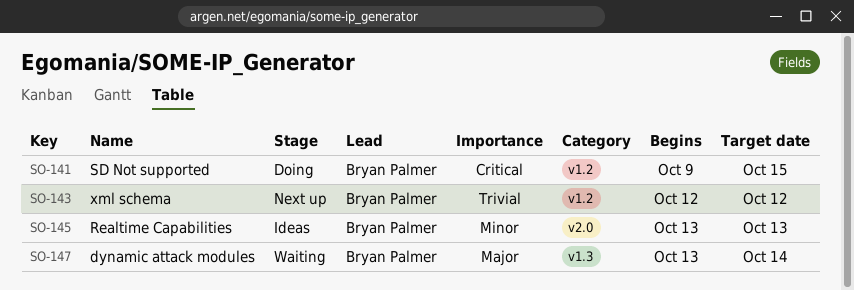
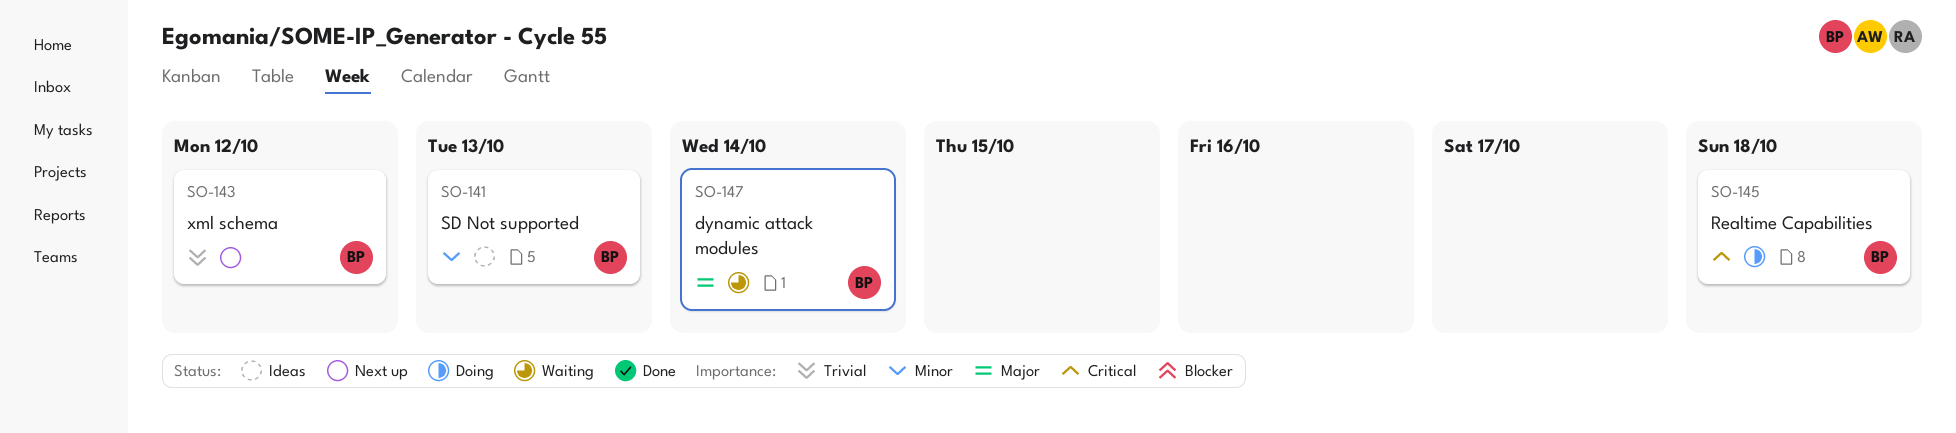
SO-141, status: Doing -> Ideas
SO-141, priority: Critical -> Minor
SO-141, due: Oct 15 -> Oct 13
SO-145, status: Ideas -> Doing
SO-145, priority: Minor -> Critical
SO-145, due: Oct 13 -> Oct 18

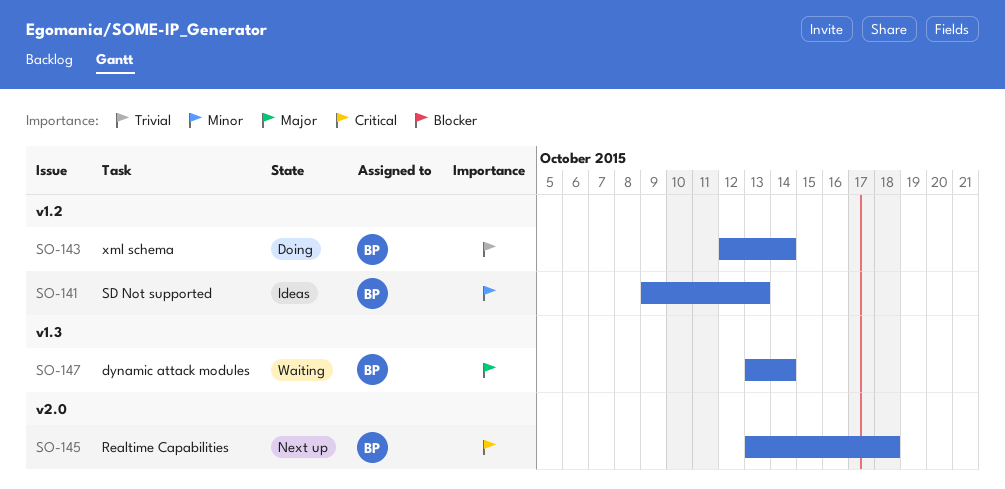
SO-143, status: Next up -> Doing
SO-143, due: Oct 12 -> Oct 14
SO-145, status: Doing -> Next up

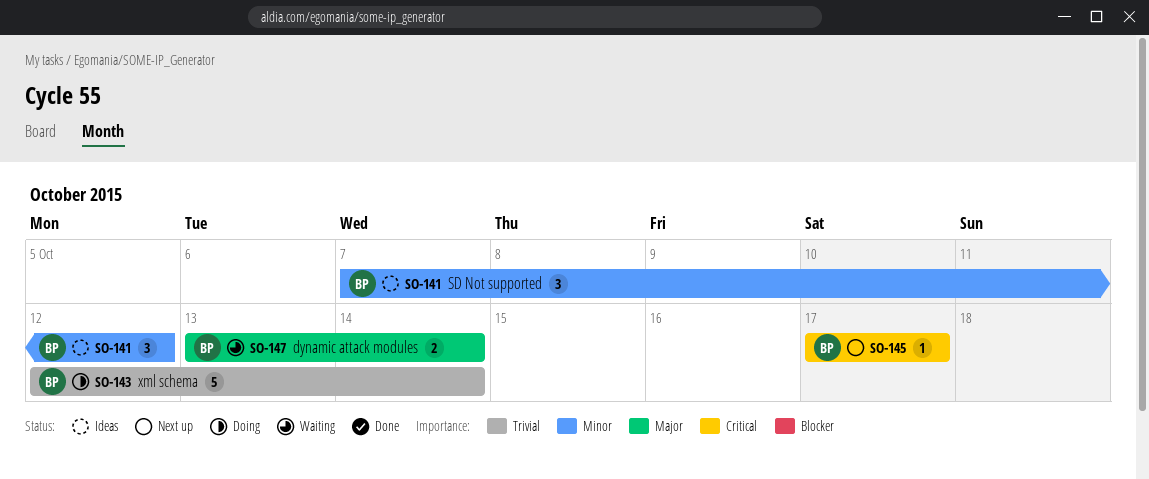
SO-141, start: Oct 9 -> Oct 7
SO-141, due: Oct 13 -> Oct 12
SO-145, start: Oct 13 -> Oct 17
SO-145, due: Oct 18 -> Oct 17

